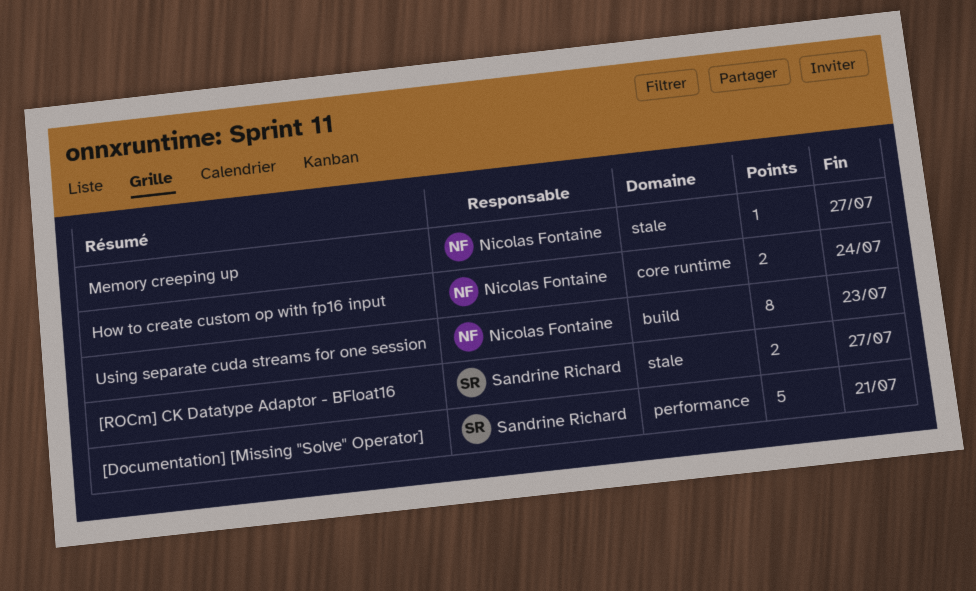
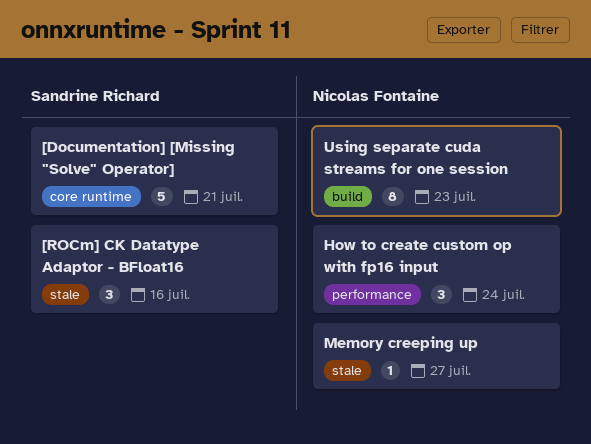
[Documentation] [Missing "Solve" Operator], label: performance -> core runtime
[ROCm] CK Datatype Adaptor - BFloat16, estimate: 2 -> 3
[ROCm] CK Datatype Adaptor - BFloat16, due: Jul 27 -> Jul 16
How to create custom op with fp16 input, label: core runtime -> performance
How to create custom op with fp16 input, estimate: 2 -> 3

